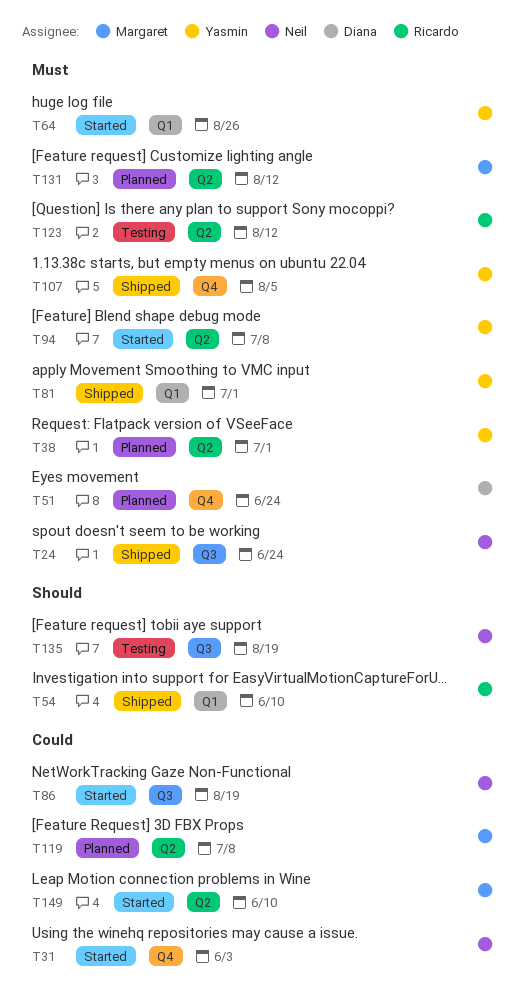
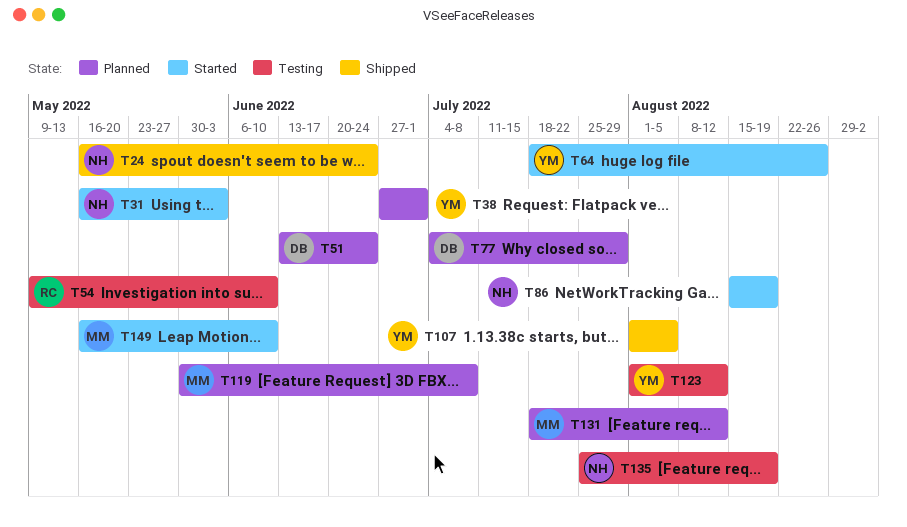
T54, status: Shipped -> Testing
T77: none -> present
T81: present -> none
T94: present -> none
T123, owner: Ricardo -> Yasmin

